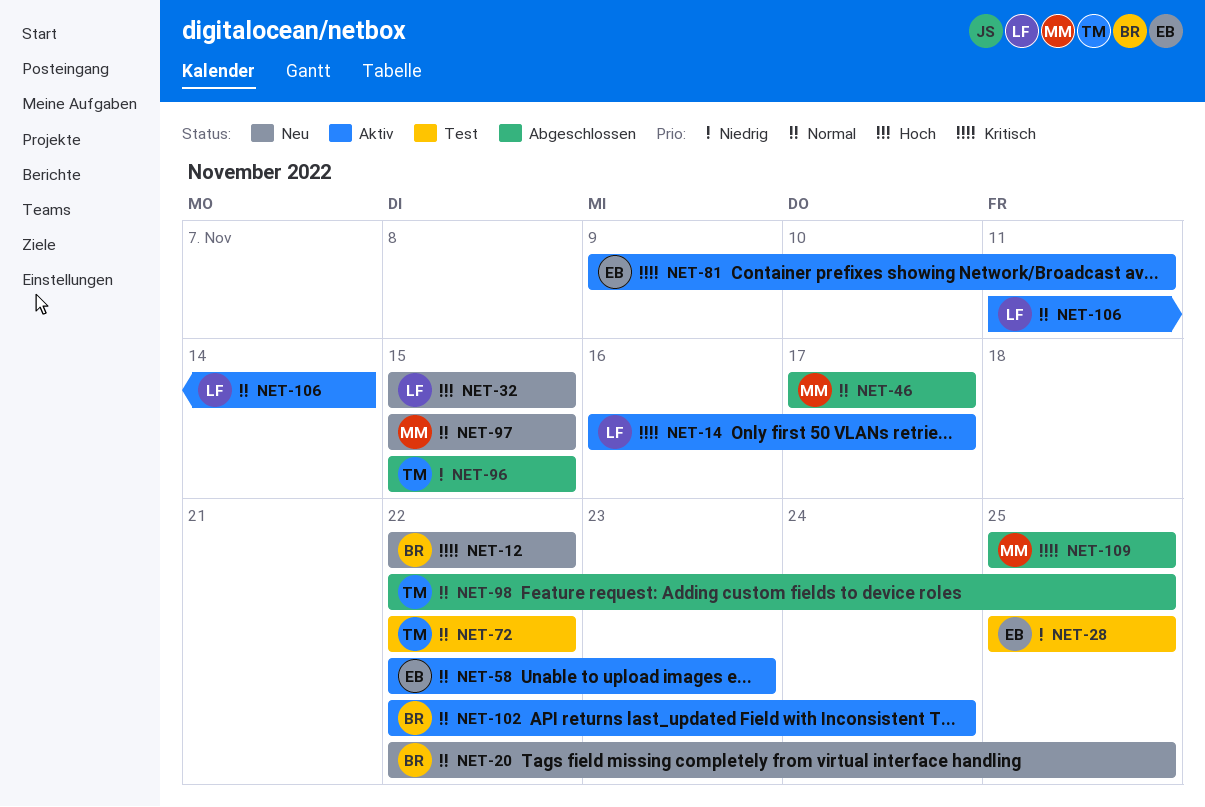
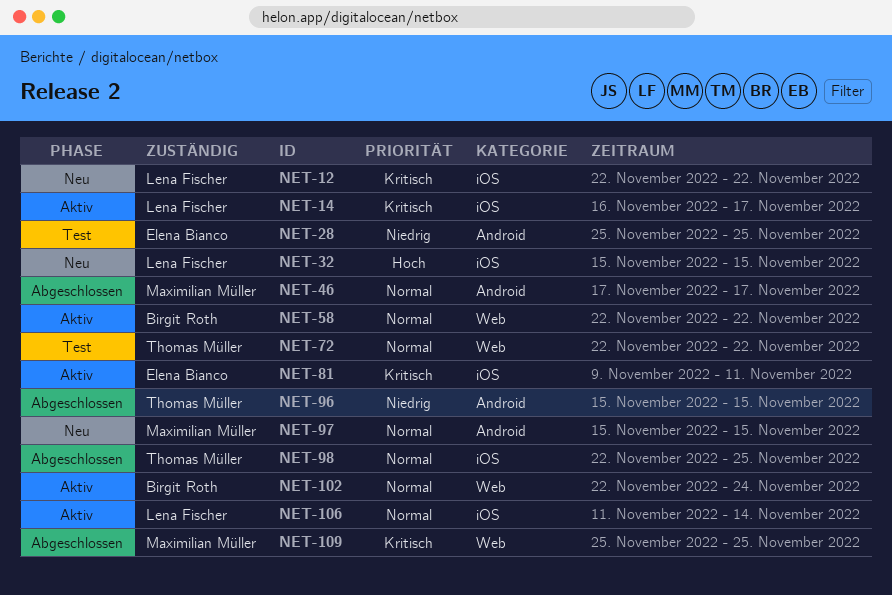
NET-12, owner: Birgit Roth -> Lena Fischer
NET-20: present -> none
NET-58, owner: Elena Bianco -> Birgit Roth
NET-58, due: Nov 23 -> Nov 22

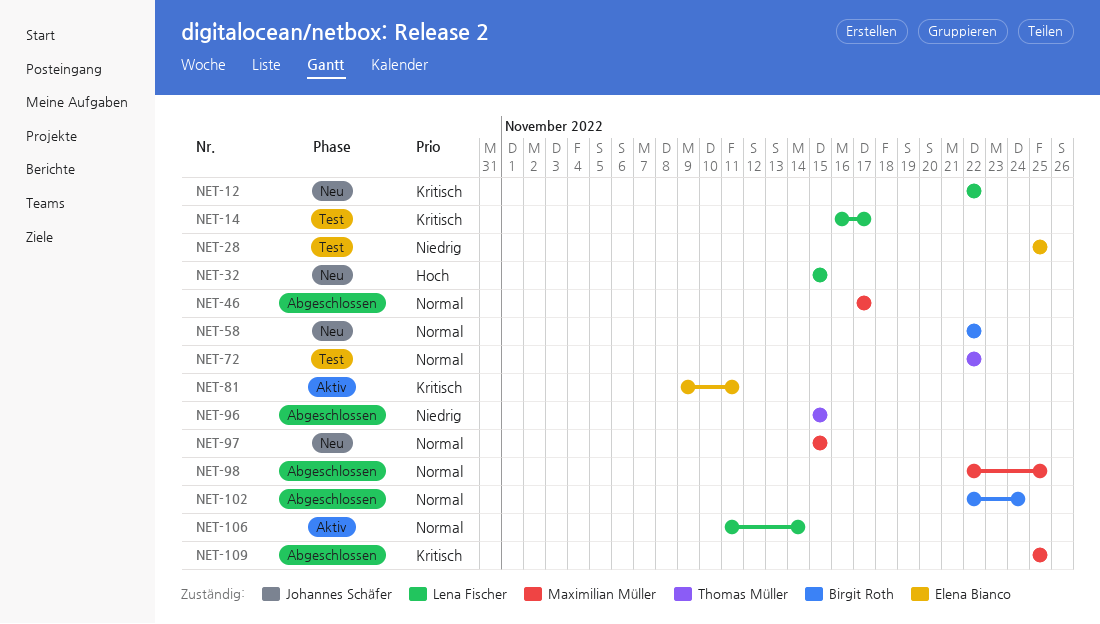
NET-14, status: Aktiv -> Test
NET-58, status: Aktiv -> Neu
NET-98, owner: Thomas Müller -> Maximilian Müller
NET-102, status: Aktiv -> Abgeschlossen

